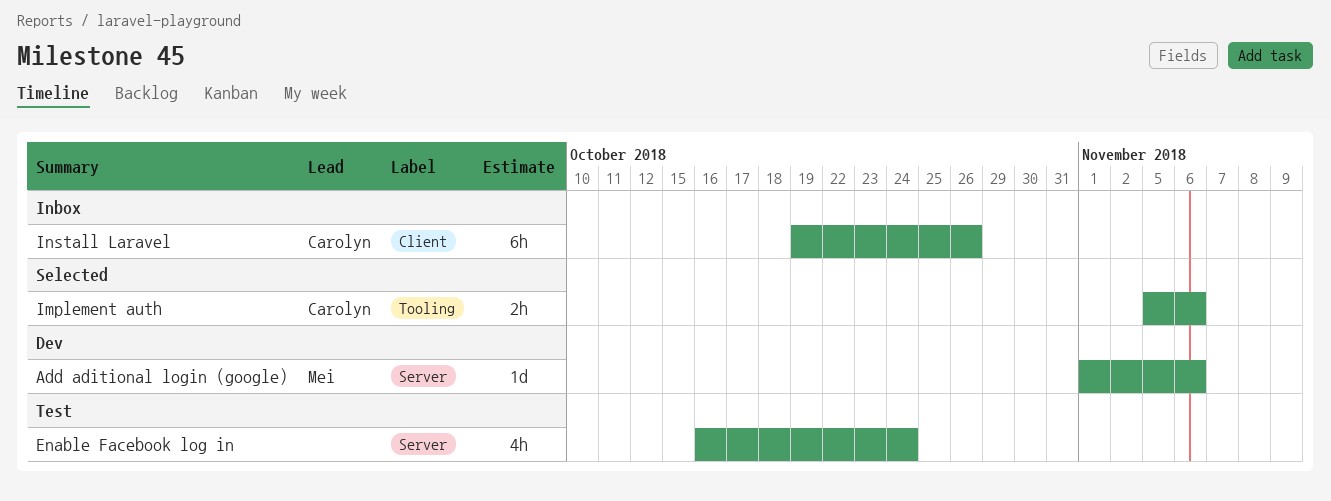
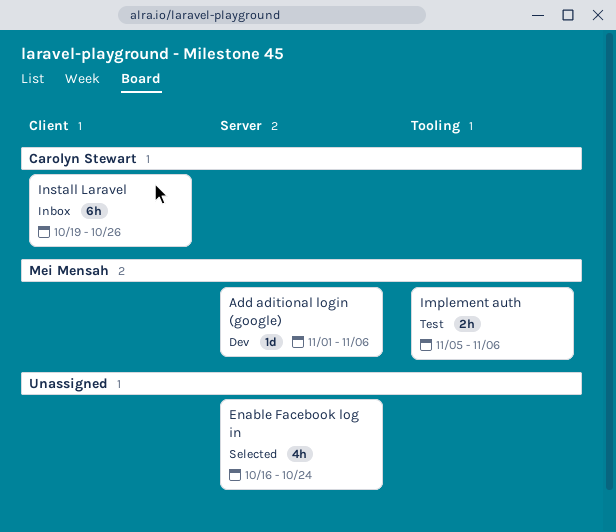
Enable Facebook log in, status: Test -> Selected
Implement auth, status: Selected -> Test
Implement auth, owner: Carolyn Stewart -> Mei Mensah

